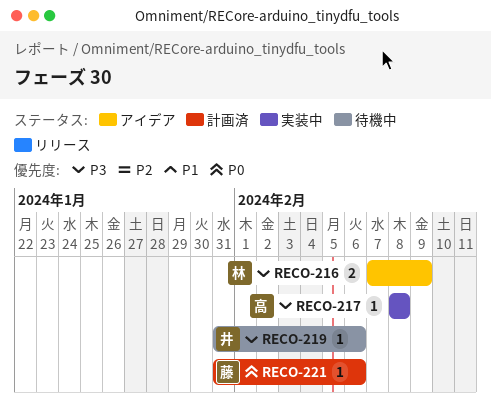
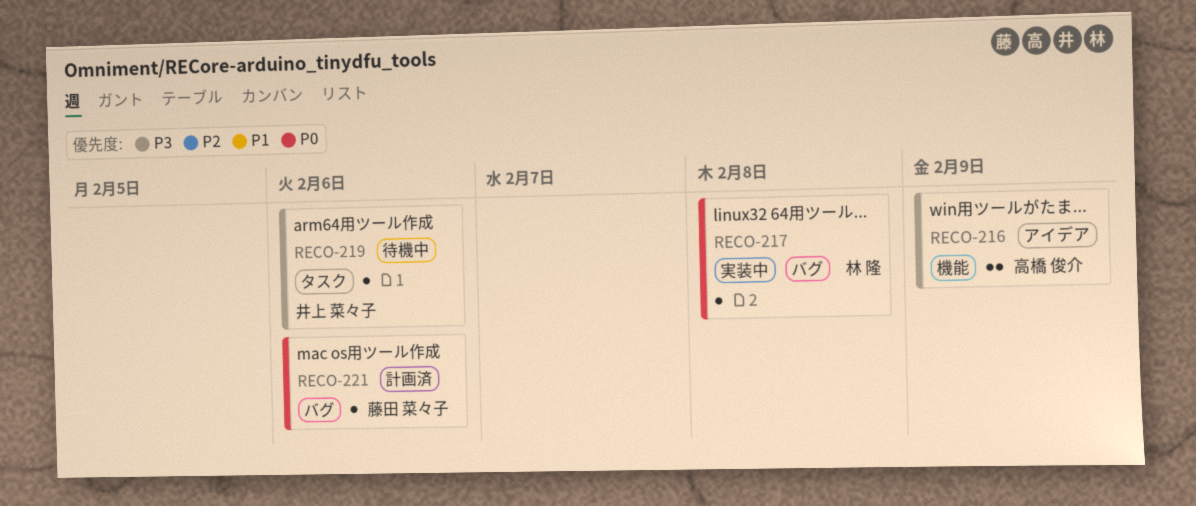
RECO-216, owner: 林 隆 -> 高橋 俊介
RECO-217, owner: 高橋 俊介 -> 林 隆
RECO-217, priority: P3 -> P0

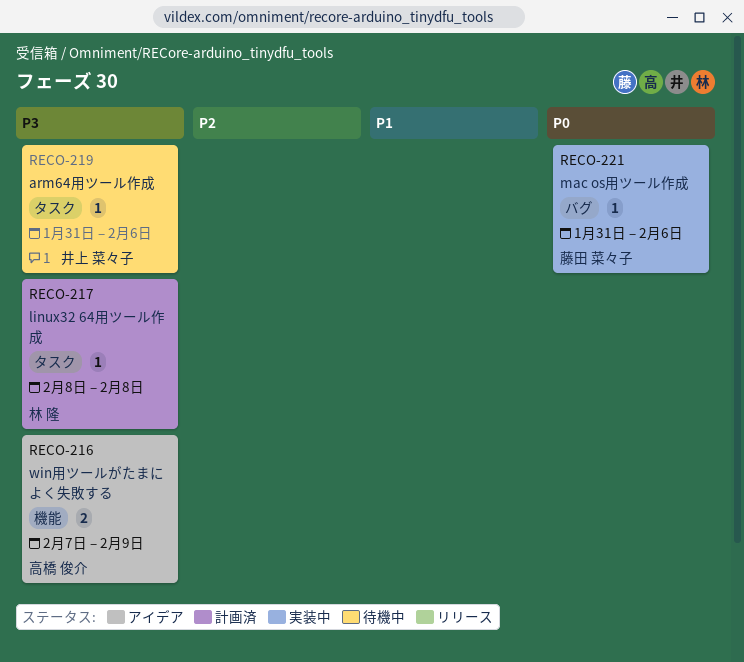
RECO-217, status: 実装中 -> 計画済
RECO-217, priority: P0 -> P3
RECO-217, label: バグ -> タスク
RECO-221, status: 計画済 -> 実装中

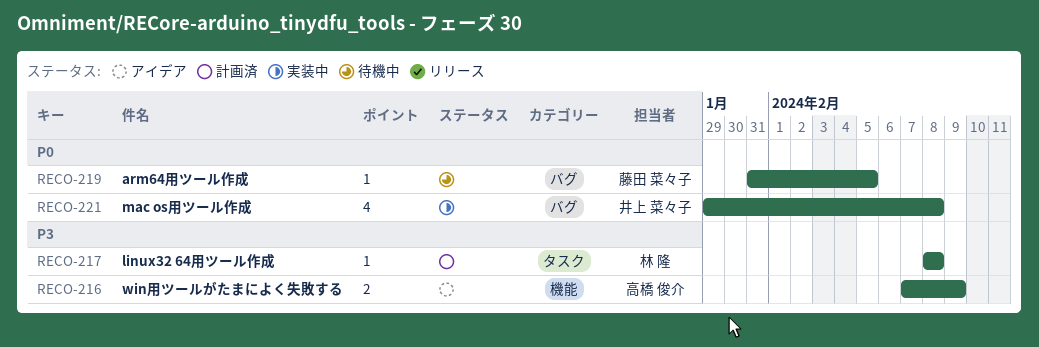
RECO-219, owner: 井上 菜々子 -> 藤田 菜々子
RECO-219, priority: P3 -> P0
RECO-219, label: タスク -> バグ
RECO-219, due: Feb 6 -> Feb 5
RECO-221, owner: 藤田 菜々子 -> 井上 菜々子
RECO-221, estimate: 1 -> 4
RECO-221, start: Jan 31 -> Jan 29
RECO-221, due: Feb 6 -> Feb 8

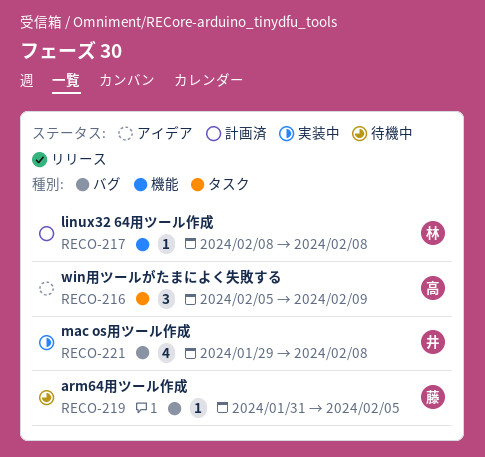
RECO-216, label: 機能 -> タスク
RECO-216, estimate: 2 -> 3
RECO-216, start: Feb 7 -> Feb 5
RECO-217, label: タスク -> 機能

